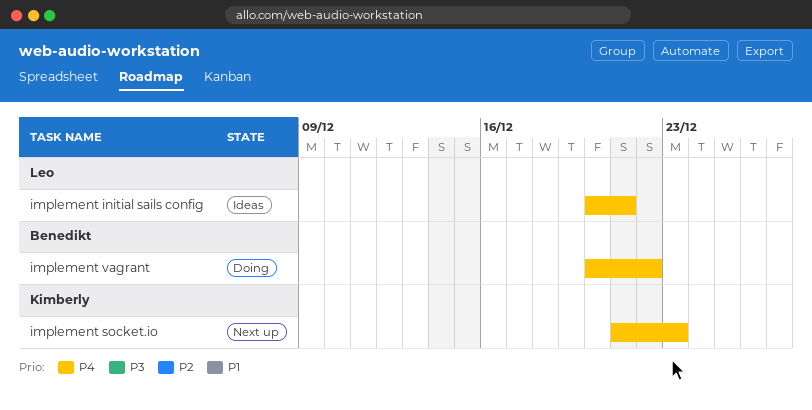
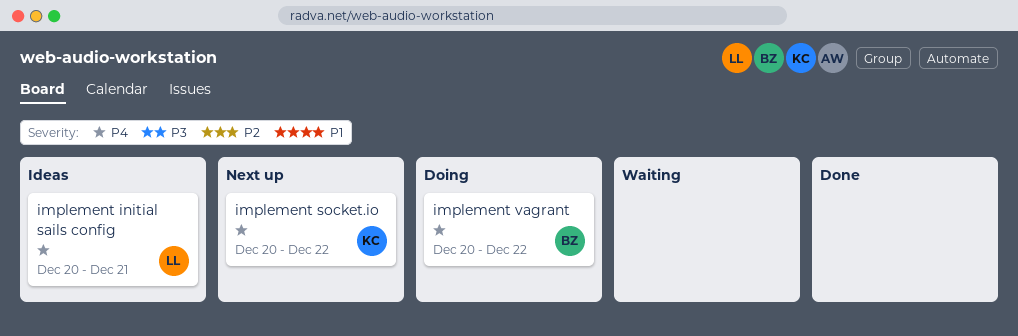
implement socket.io, start: Dec 21 -> Dec 20
implement socket.io, due: Dec 23 -> Dec 22

